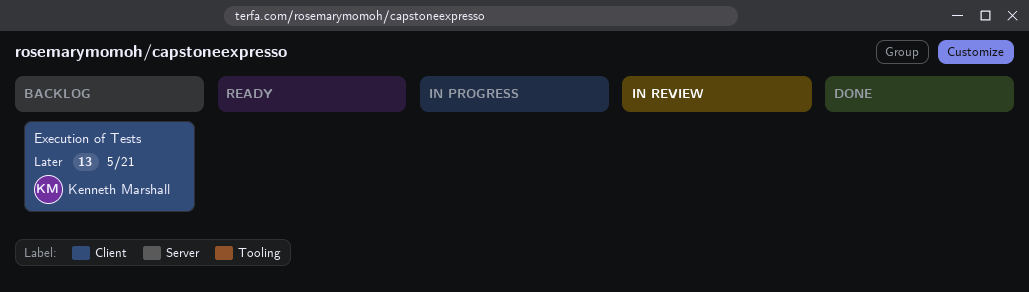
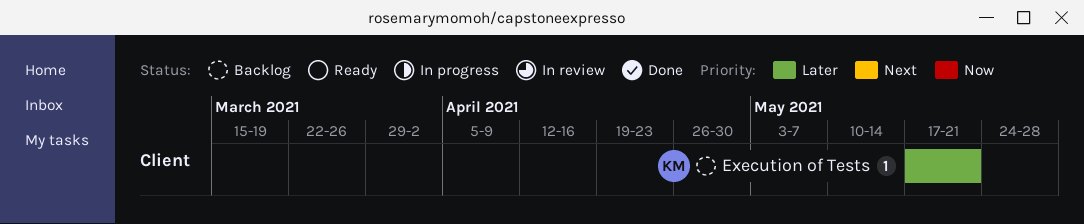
Execution of Tests, estimate: 13 -> 1

